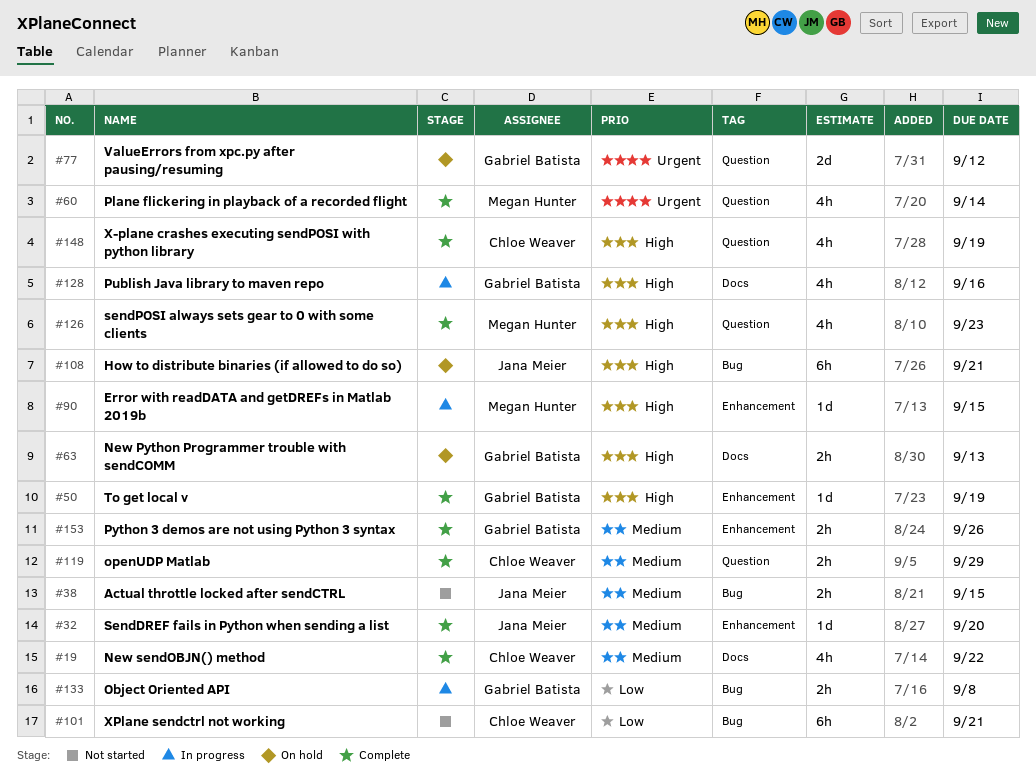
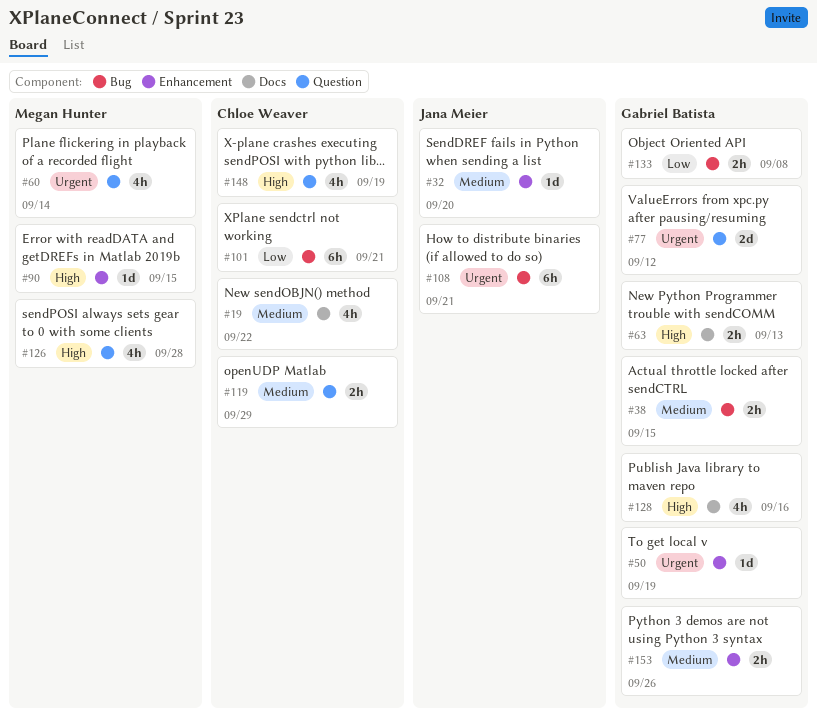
#38, owner: Jana Meier -> Gabriel Batista
#50, priority: High -> Urgent
#108, priority: High -> Urgent
#126, due: Sep 23 -> Sep 28

